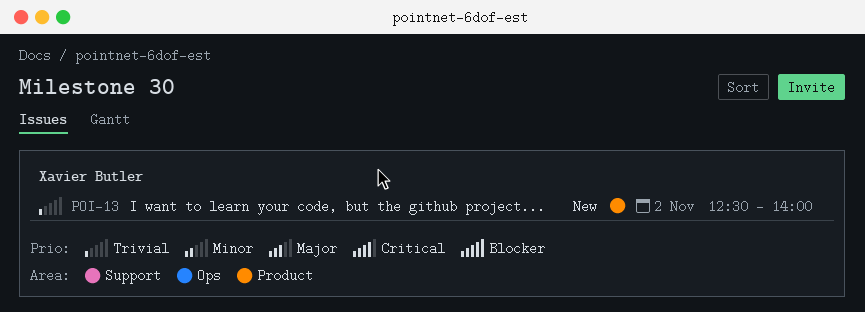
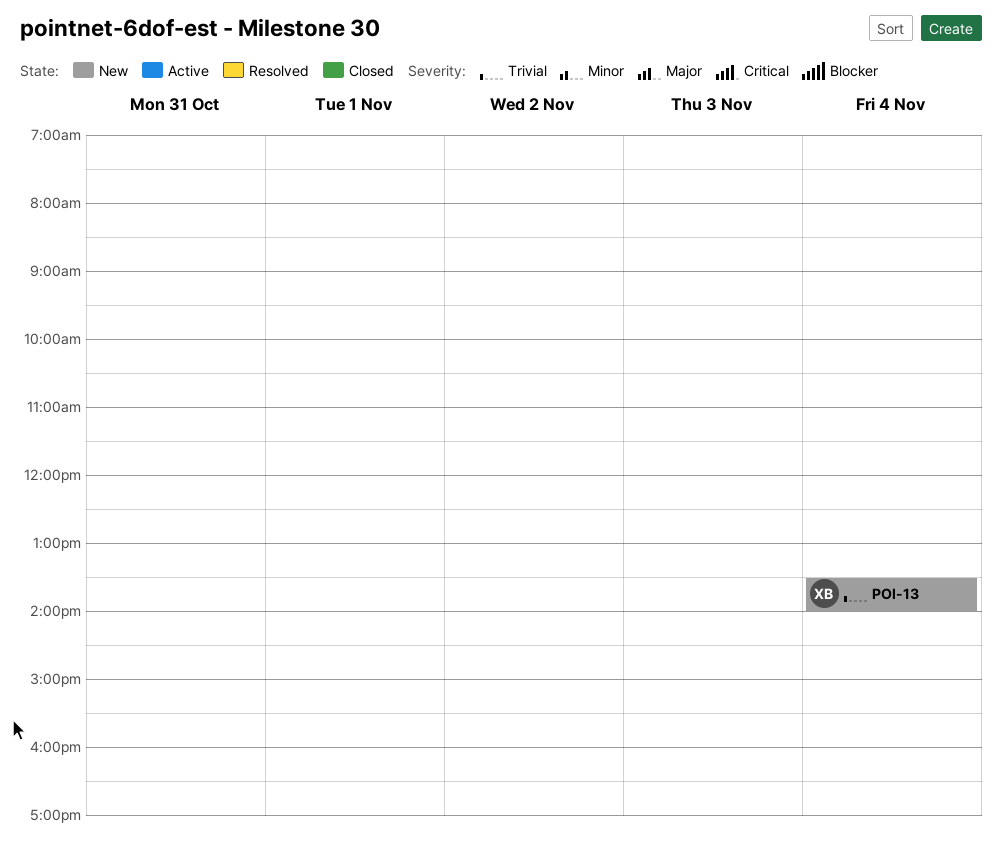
POI-13, day: Nov 2 -> Nov 4
POI-13, begins: 12:30 -> 13:30

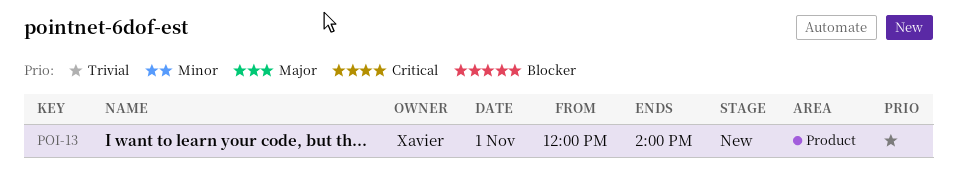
POI-13, day: Nov 4 -> Nov 1
POI-13, begins: 13:30 -> 12:00

